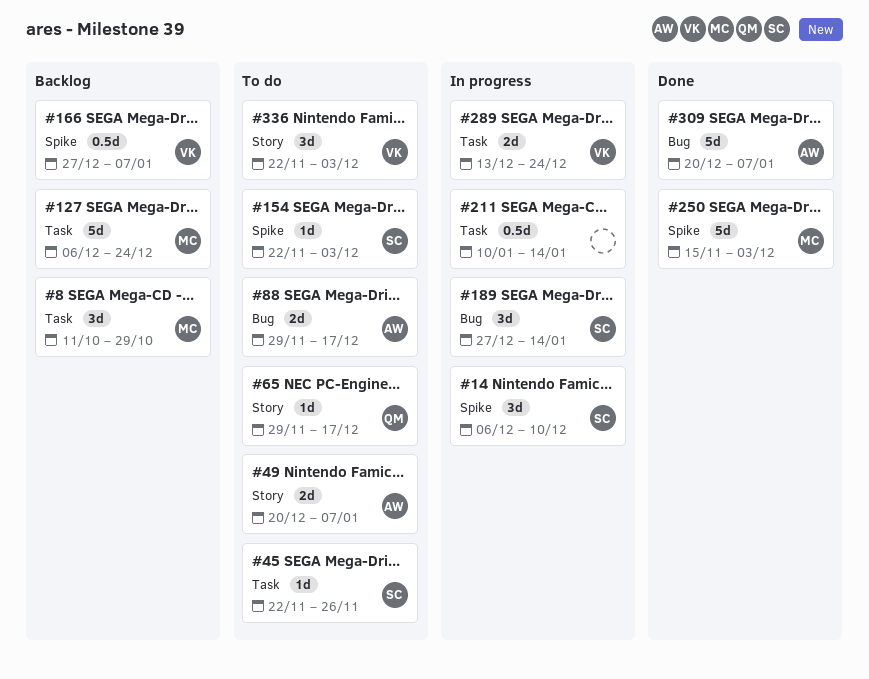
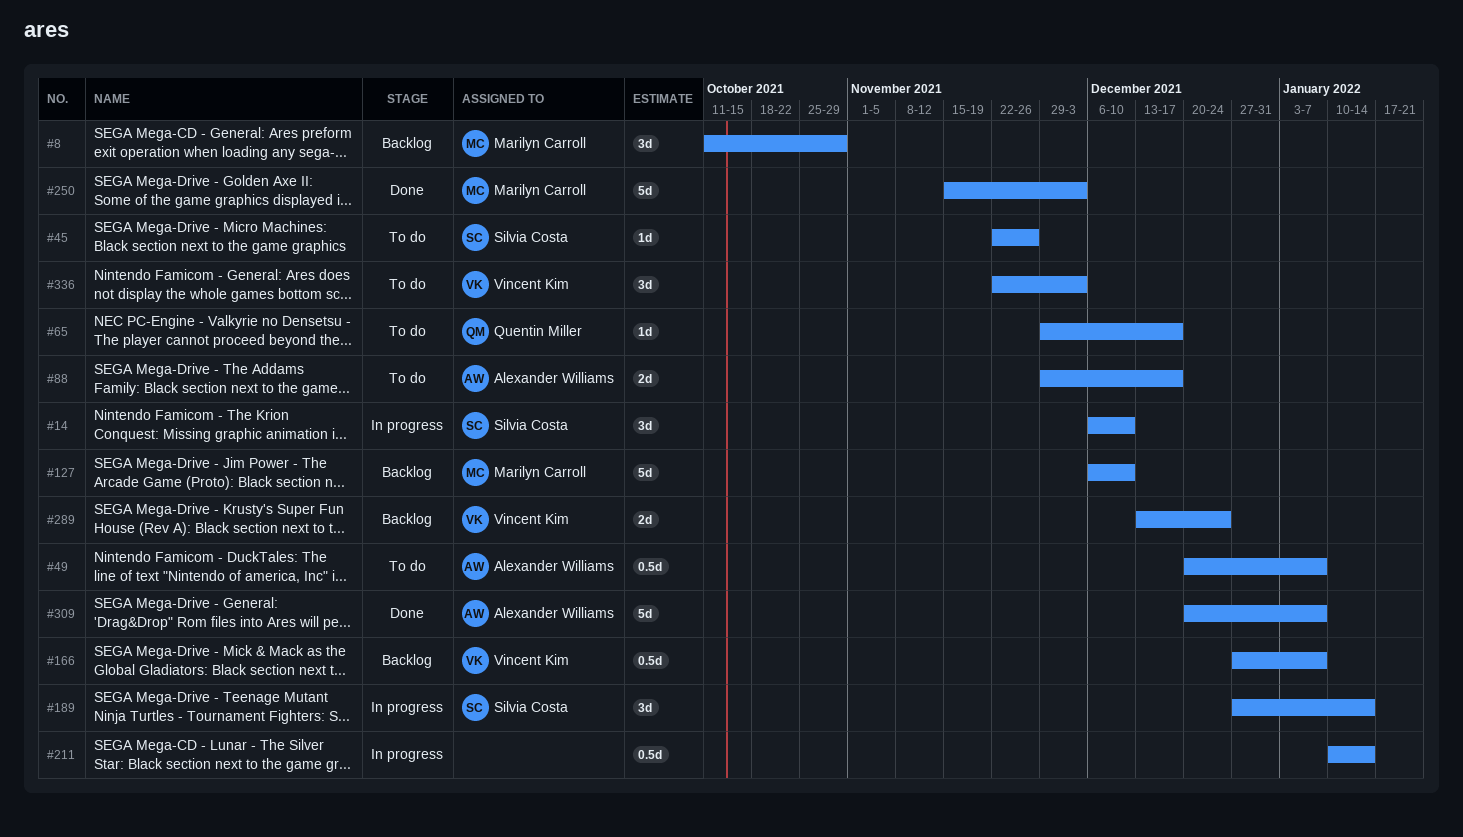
#49, estimate: 2d -> 0.5d
#127, due: Dec 24 -> Dec 10
#154: present -> none
#289, status: In progress -> Backlog

